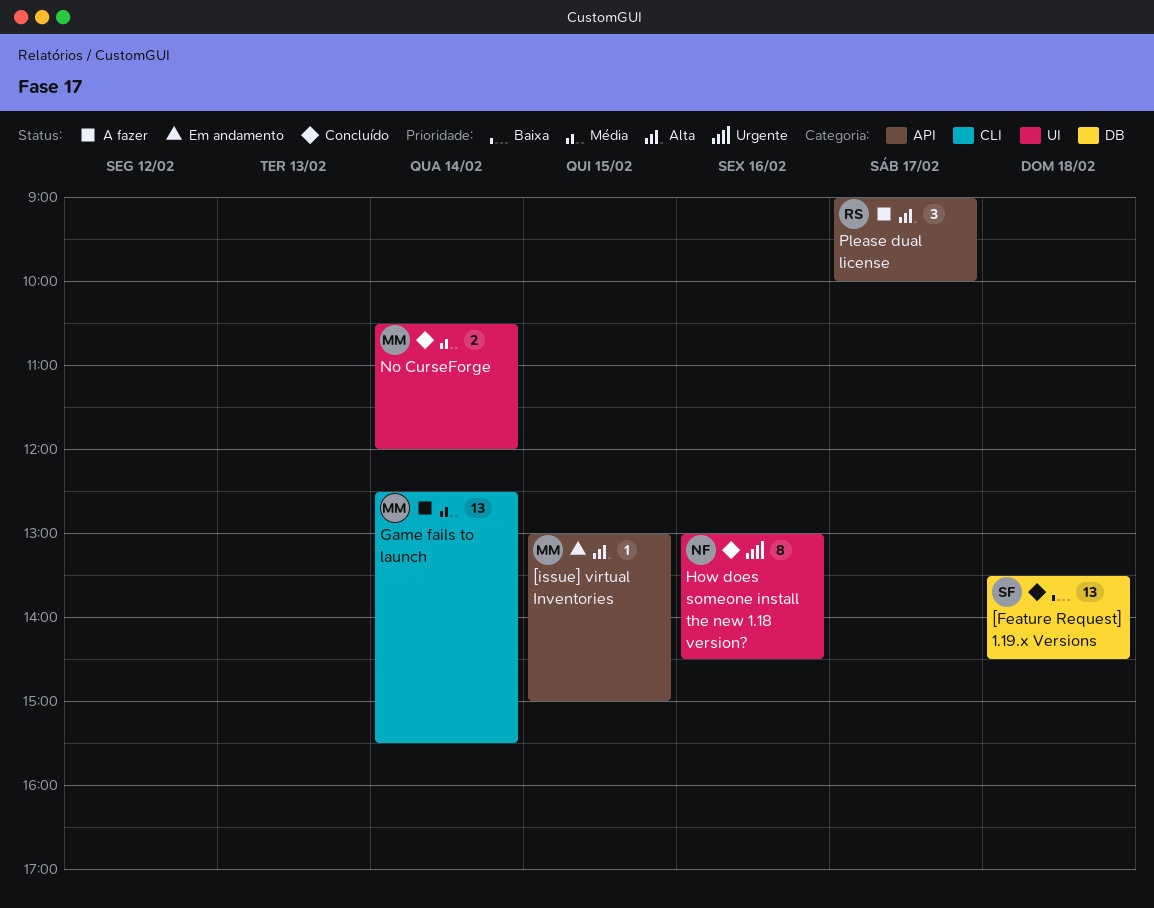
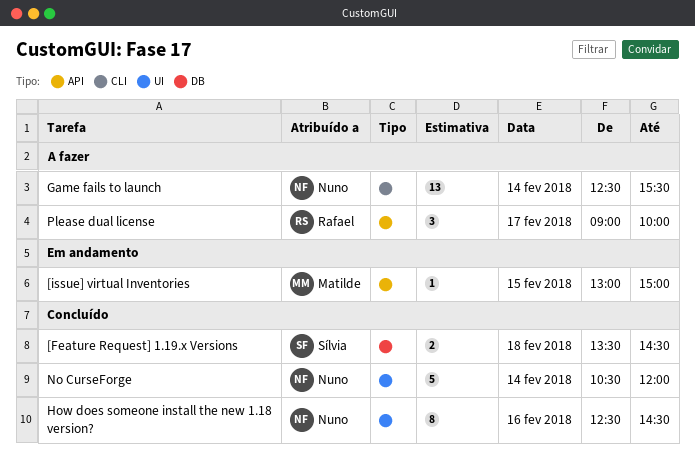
[Feature Request] 1.19.x Versions, estimate: 13 -> 2
Game fails to launch, owner: Matilde -> Nuno
How does someone install the new 1.18 version?, begins: 13:00 -> 12:30
No CurseForge, owner: Matilde -> Nuno
No CurseForge, estimate: 2 -> 5

